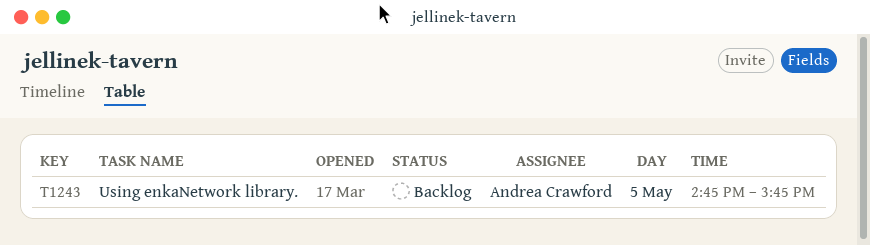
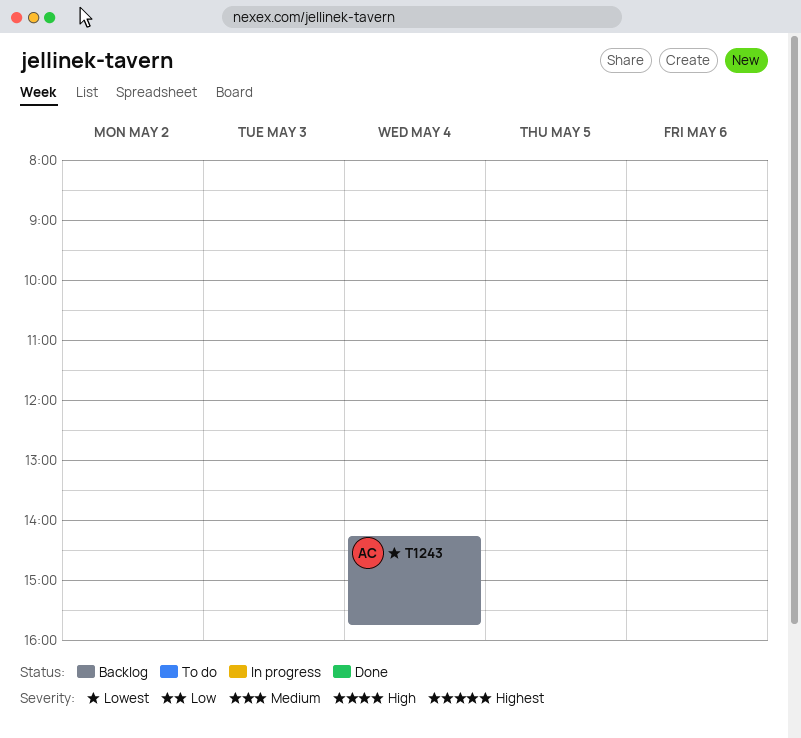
T1243, day: May 5 -> May 4
T1243, begins: 14:45 -> 14:15

